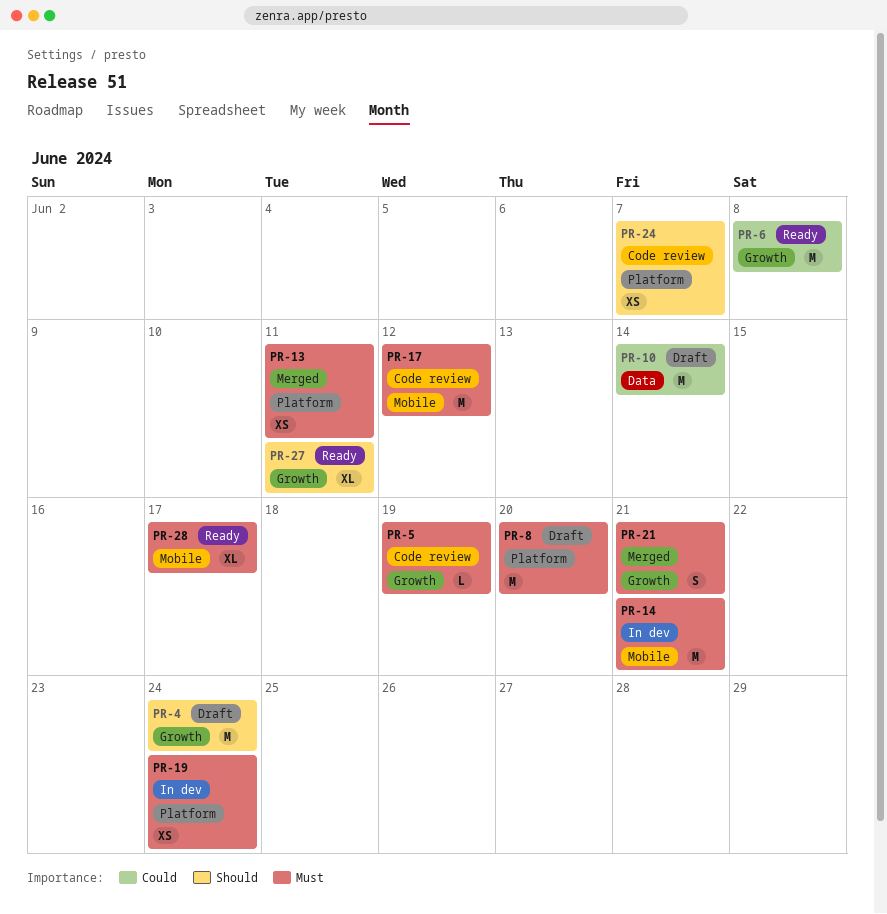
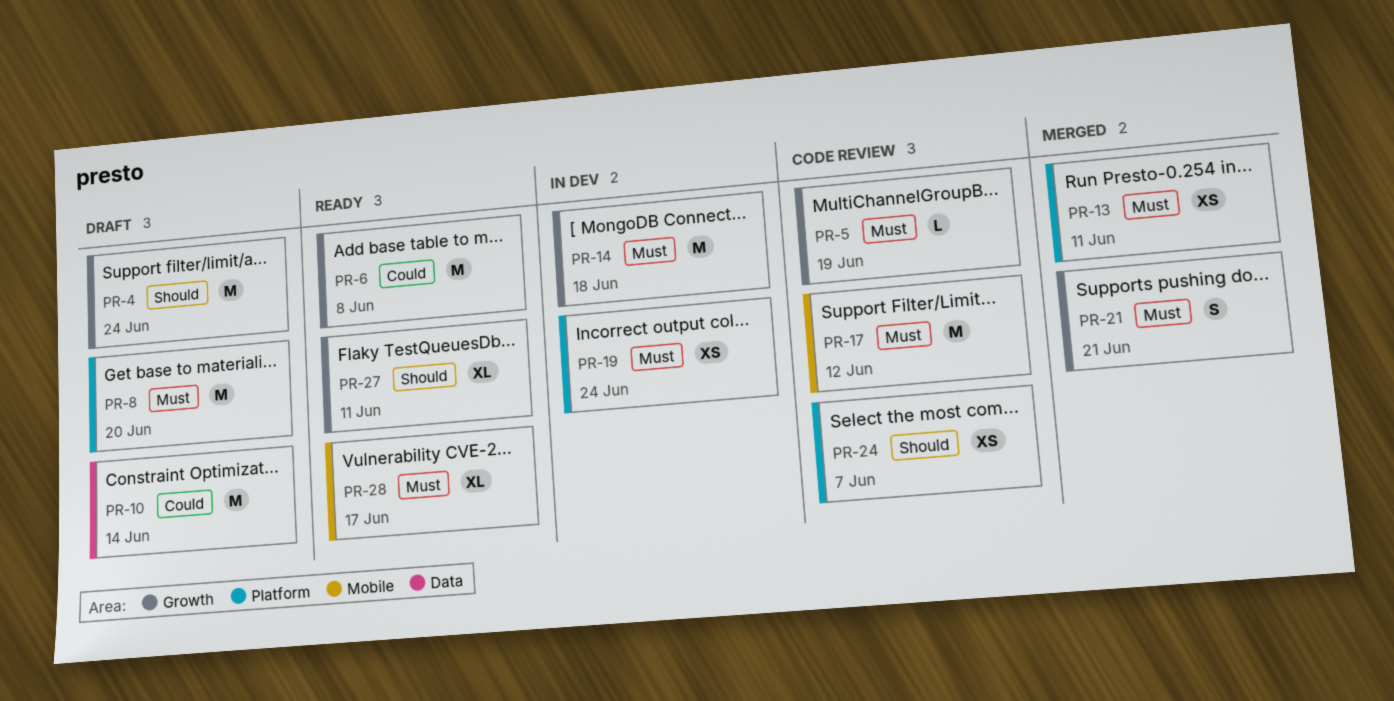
PR-14, label: Mobile -> Growth
PR-14, due: Jun 21 -> Jun 18

